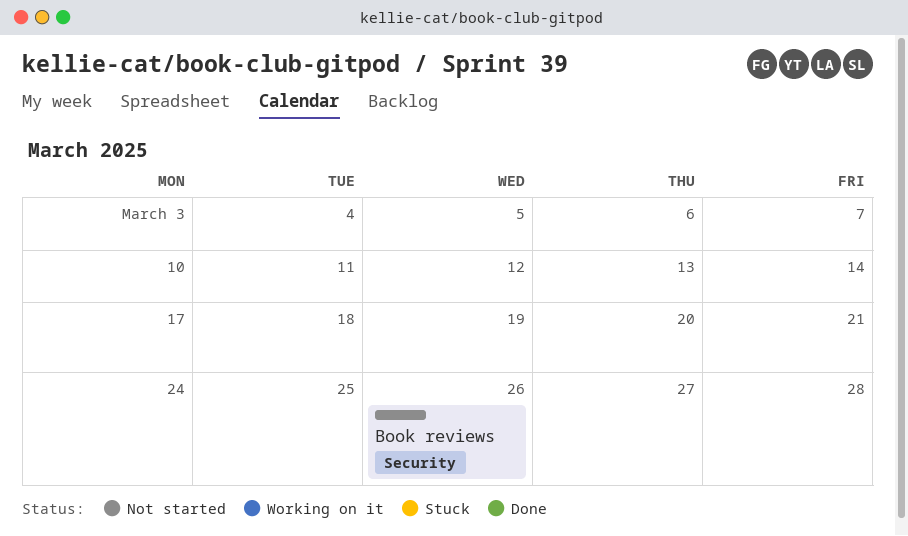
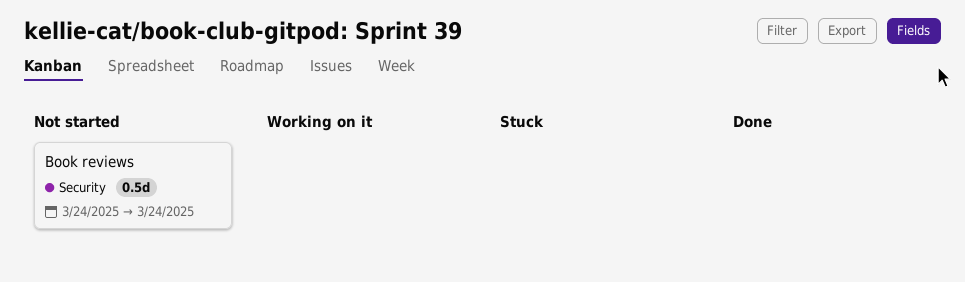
Book reviews, due: Mar 26 -> Mar 24

